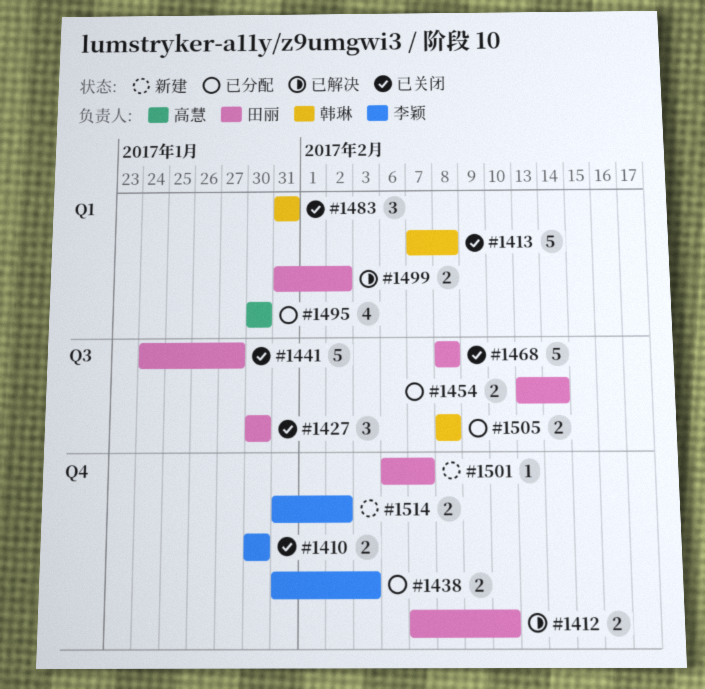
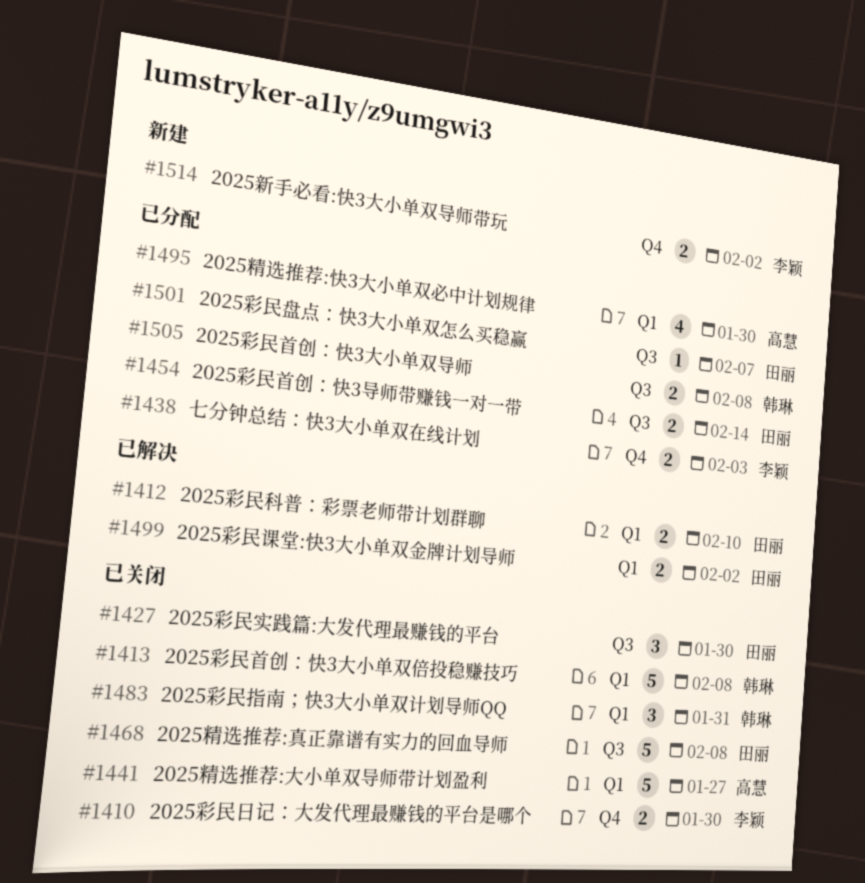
#1412, label: Q4 -> Q1
#1441, owner: 田丽 -> 高慧
#1441, label: Q3 -> Q1
#1501, status: 新建 -> 已分配
#1501, label: Q4 -> Q3

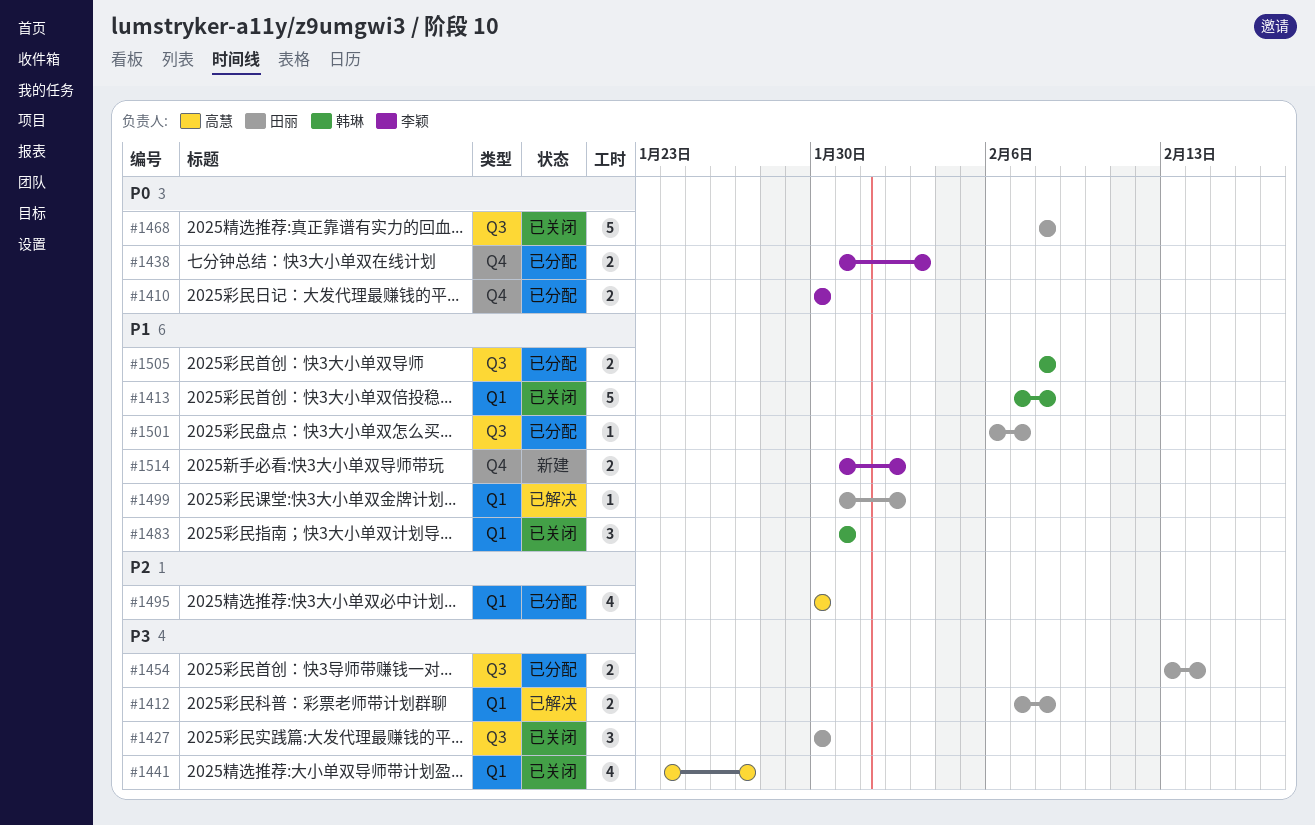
#1410, status: 已关闭 -> 已分配
#1412, due: Feb 10 -> Feb 8
#1441, estimate: 5 -> 4
#1499, estimate: 2 -> 1

